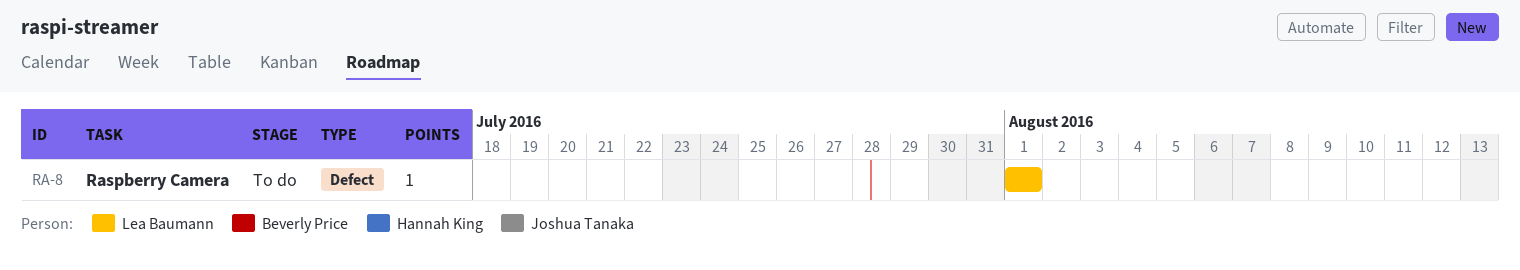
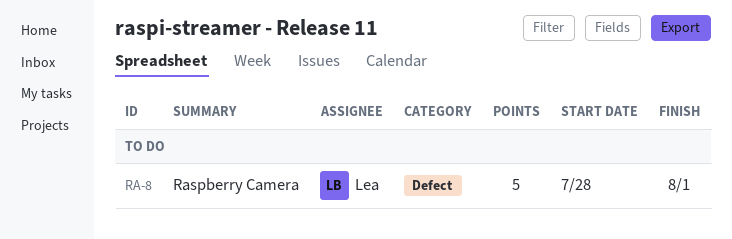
RA-8, estimate: 1 -> 5
RA-8, start: Aug 1 -> Jul 28

